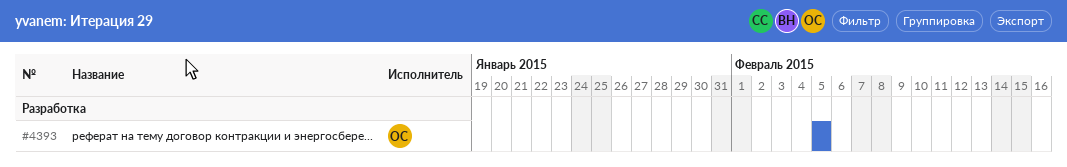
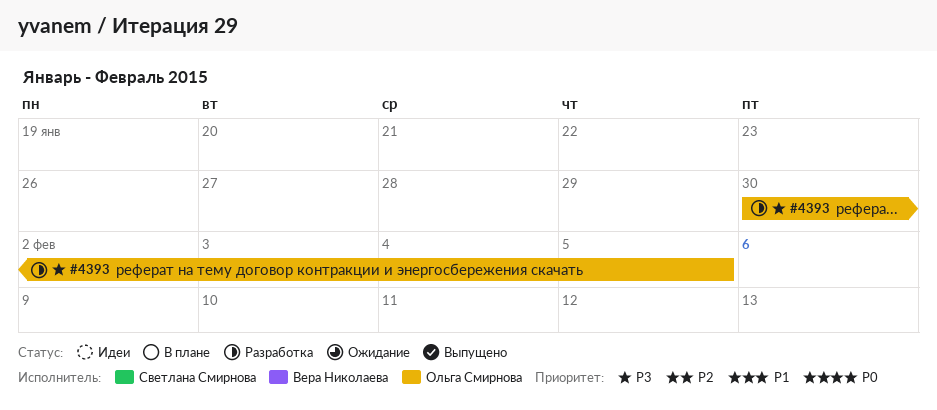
#4393, start: Feb 5 -> Jan 30

